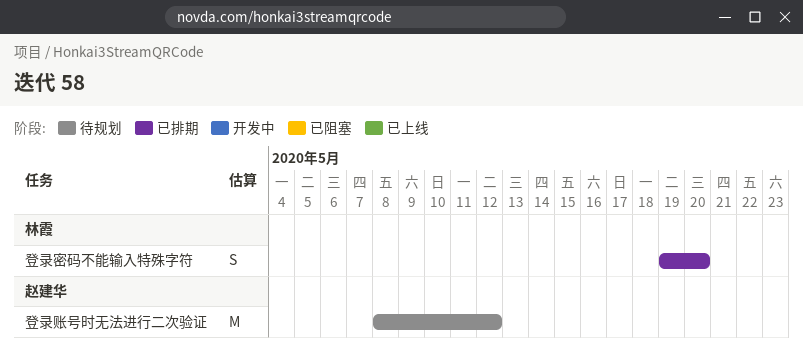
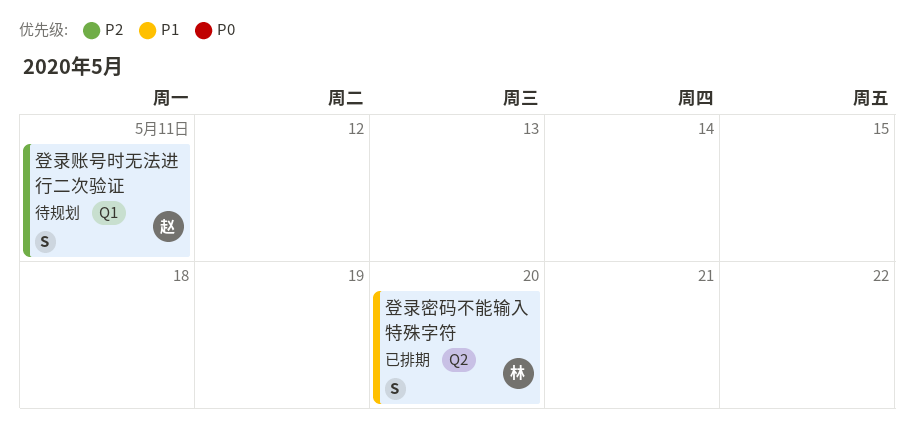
登录账号时无法进行二次验证, estimate: M -> S
登录账号时无法进行二次验证, due: May 12 -> May 11

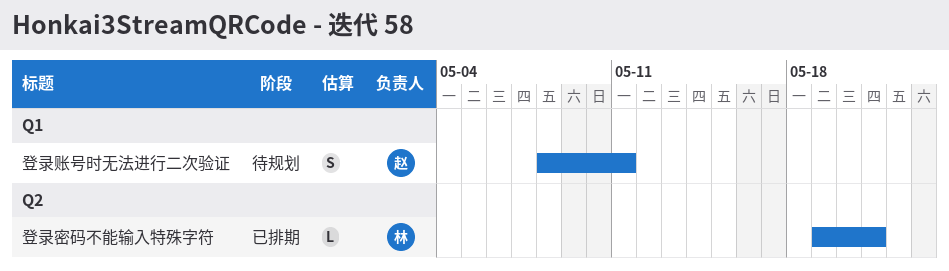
登录密码不能输入特殊字符, estimate: S -> L
登录密码不能输入特殊字符, due: May 20 -> May 21

